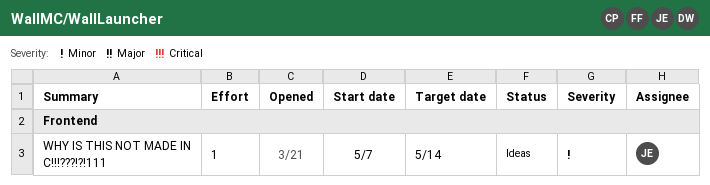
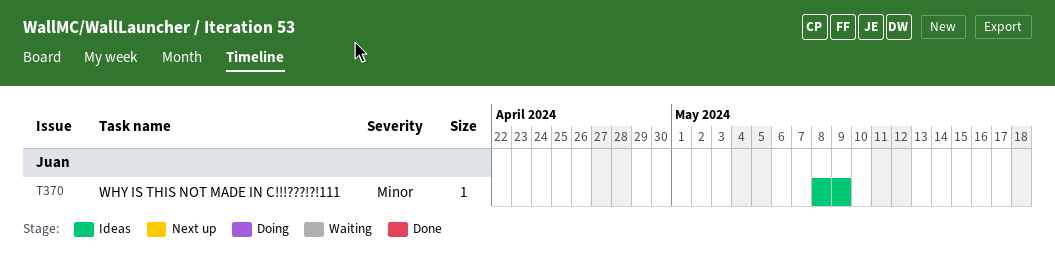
WHY IS THIS NOT MADE IN C!!!???!?!111, start: May 7 -> May 8
WHY IS THIS NOT MADE IN C!!!???!?!111, due: May 14 -> May 9

